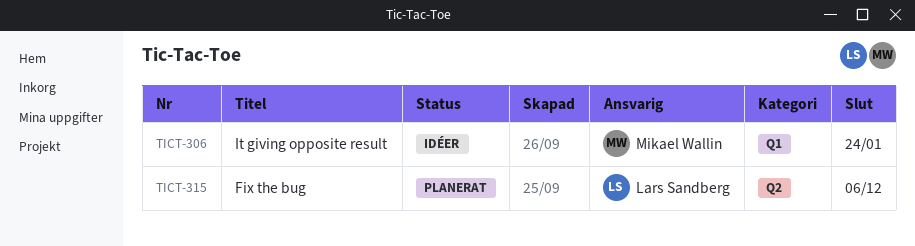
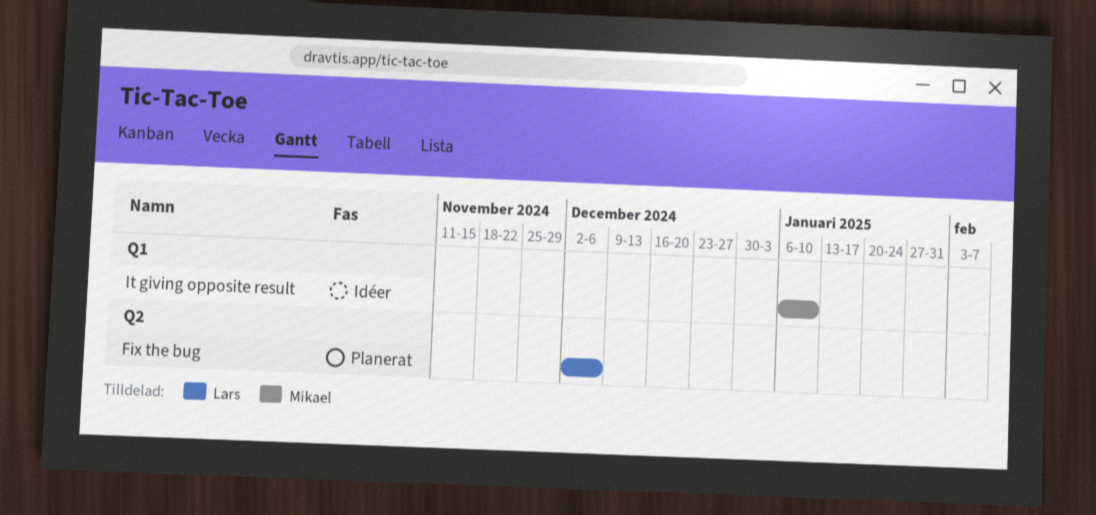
It giving opposite result, due: Jan 24 -> Jan 10

